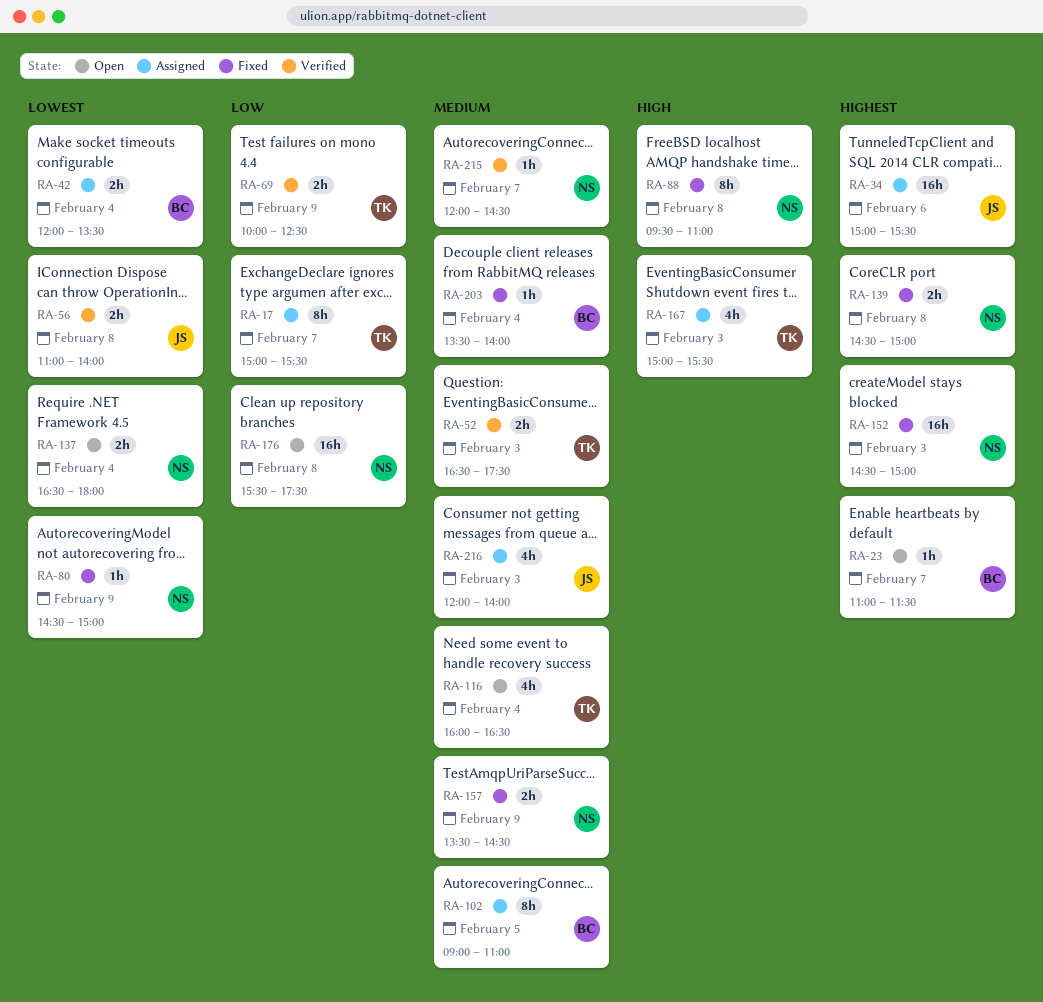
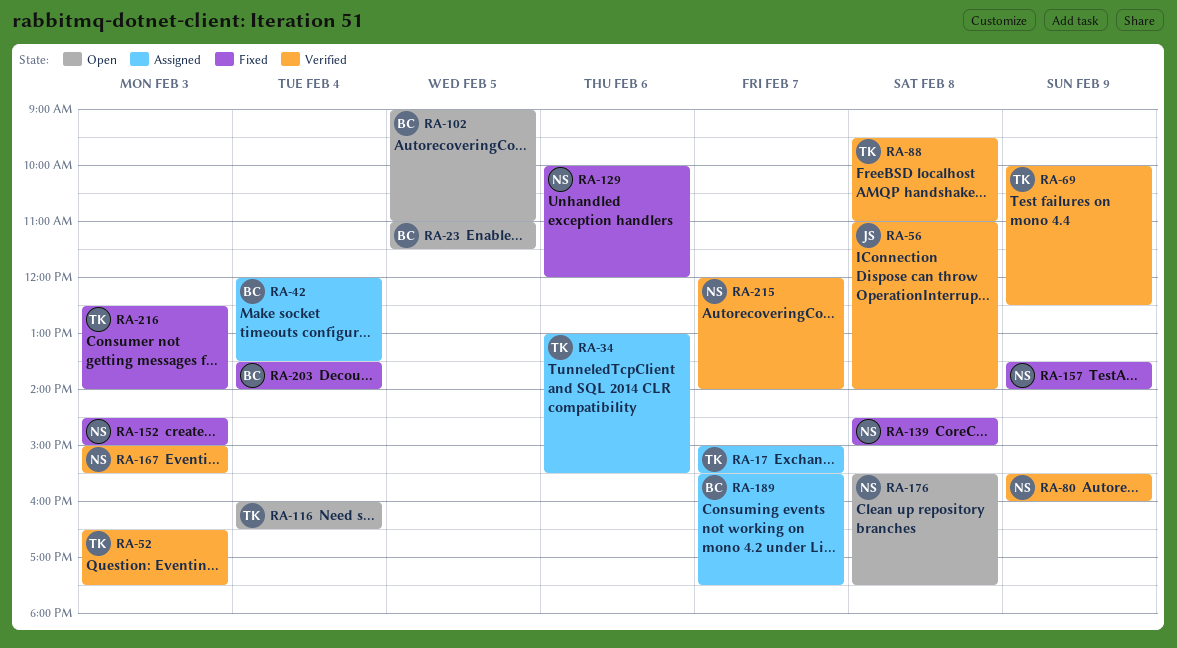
RA-23, day: Feb 7 -> Feb 5
RA-34, owner: JS -> TK
RA-34, begins: 15:00 -> 13:00
RA-80, status: Fixed -> Verified
RA-80, begins: 14:30 -> 15:30
RA-80, ends: 15:00 -> 16:00
RA-88, status: Fixed -> Verified
RA-88, owner: NS -> TK
RA-102, status: Assigned -> Open
RA-129: none -> present
RA-137: present -> none
RA-157, ends: 14:30 -> 14:00
RA-167, status: Assigned -> Verified
RA-167, owner: TK -> NS
RA-189: none -> present
RA-215, ends: 14:30 -> 14:00
RA-216, status: Assigned -> Fixed
RA-216, owner: JS -> TK
RA-216, begins: 12:00 -> 12:30

